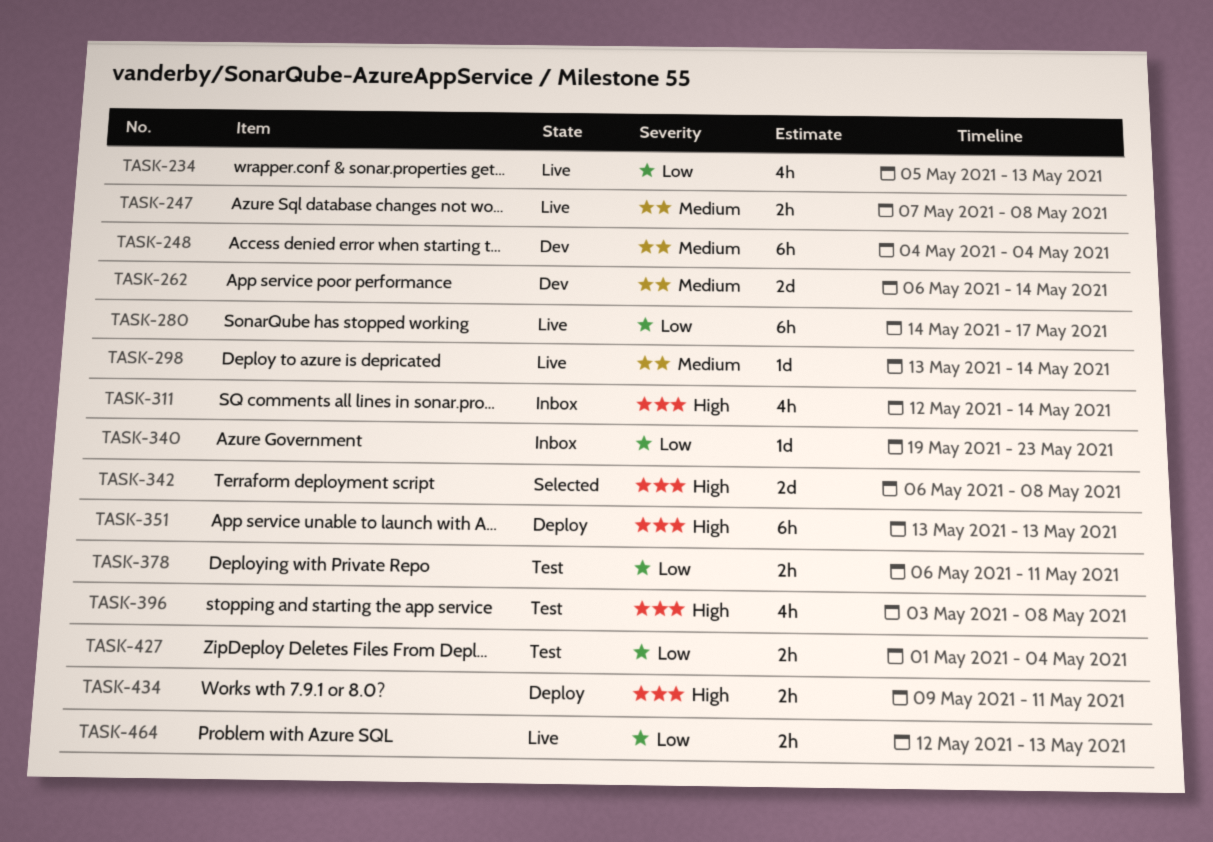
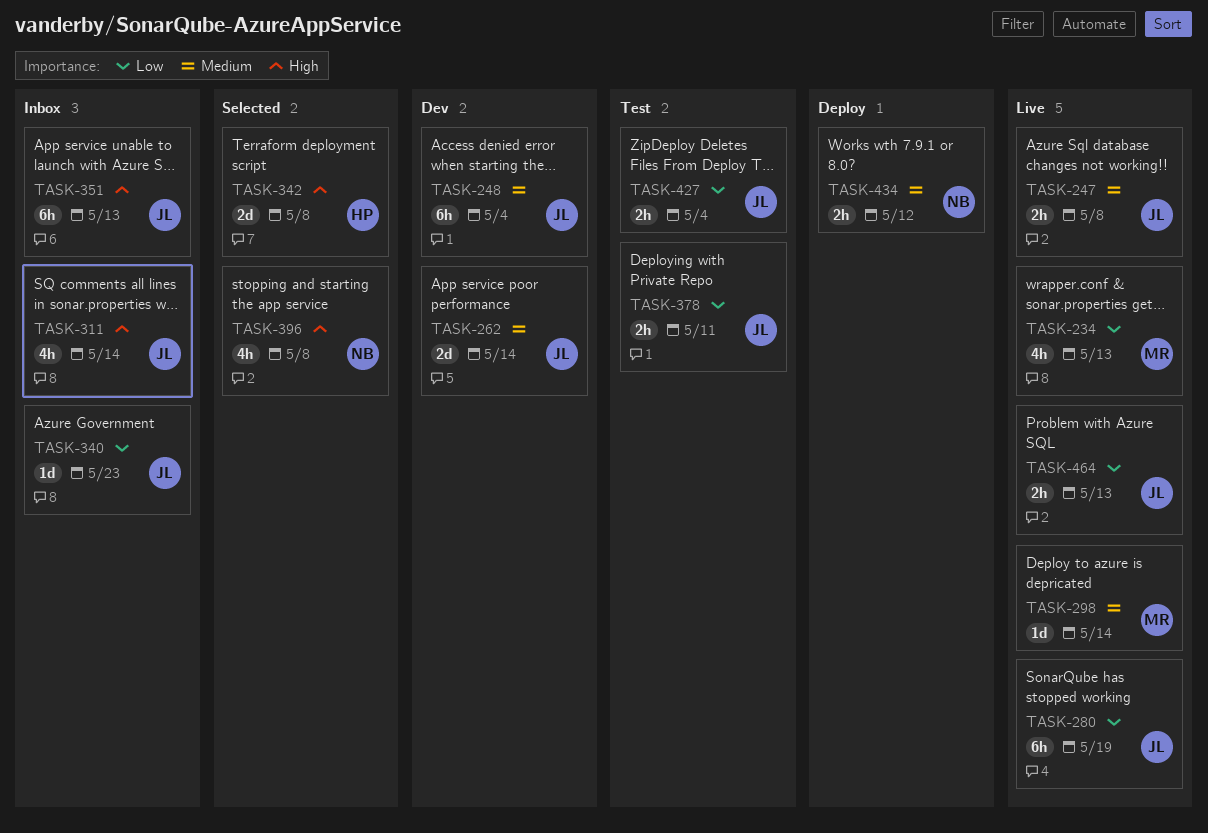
TASK-280, due: May 17 -> May 19
TASK-351, status: Deploy -> Inbox
TASK-396, status: Test -> Selected
TASK-434, priority: High -> Medium
TASK-434, due: May 11 -> May 12

